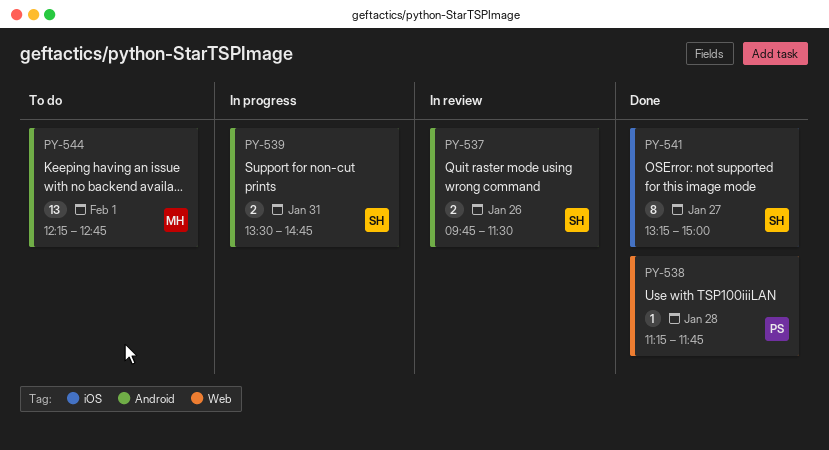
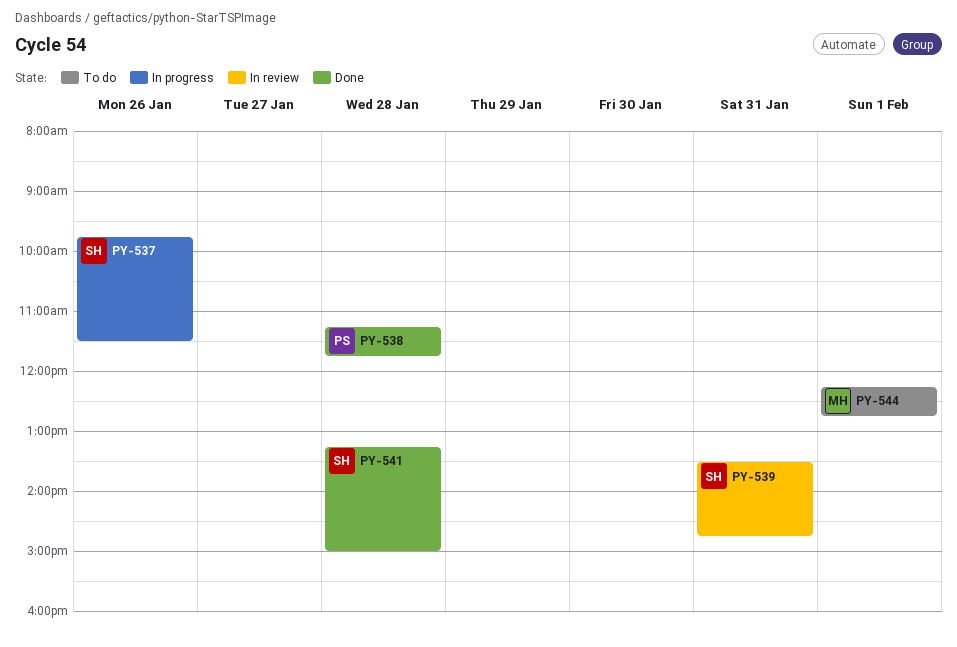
PY-537, status: In review -> In progress
PY-539, status: In progress -> In review
PY-541, day: Jan 27 -> Jan 28

